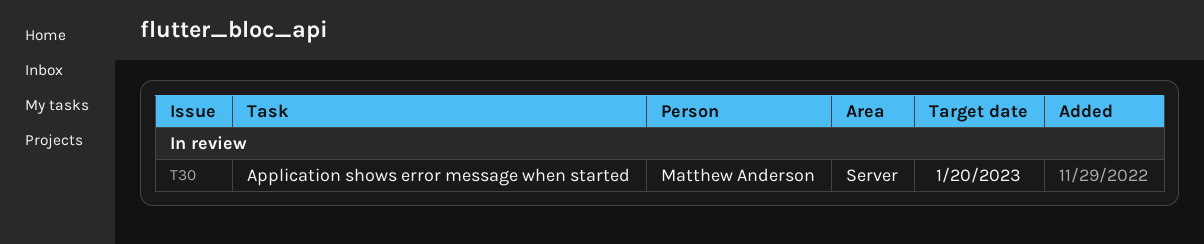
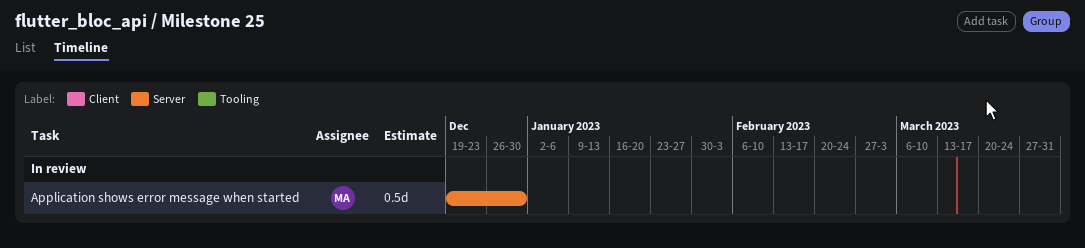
Application shows error message when started, due: Jan 20 -> Dec 30

